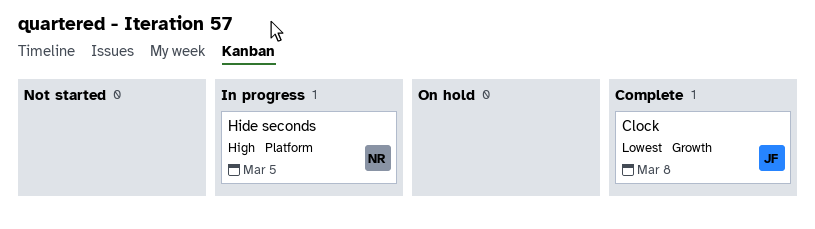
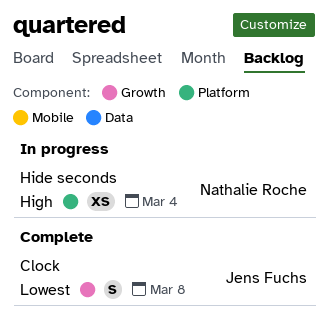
Hide seconds, due: Mar 5 -> Mar 4

